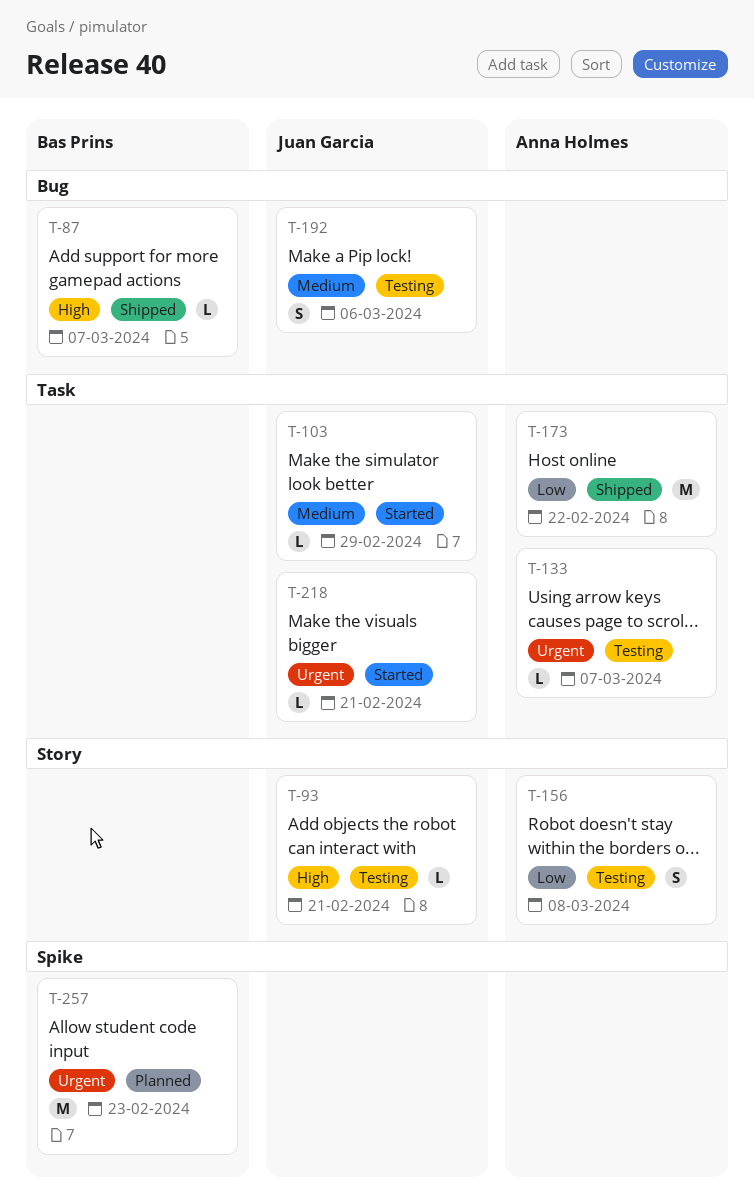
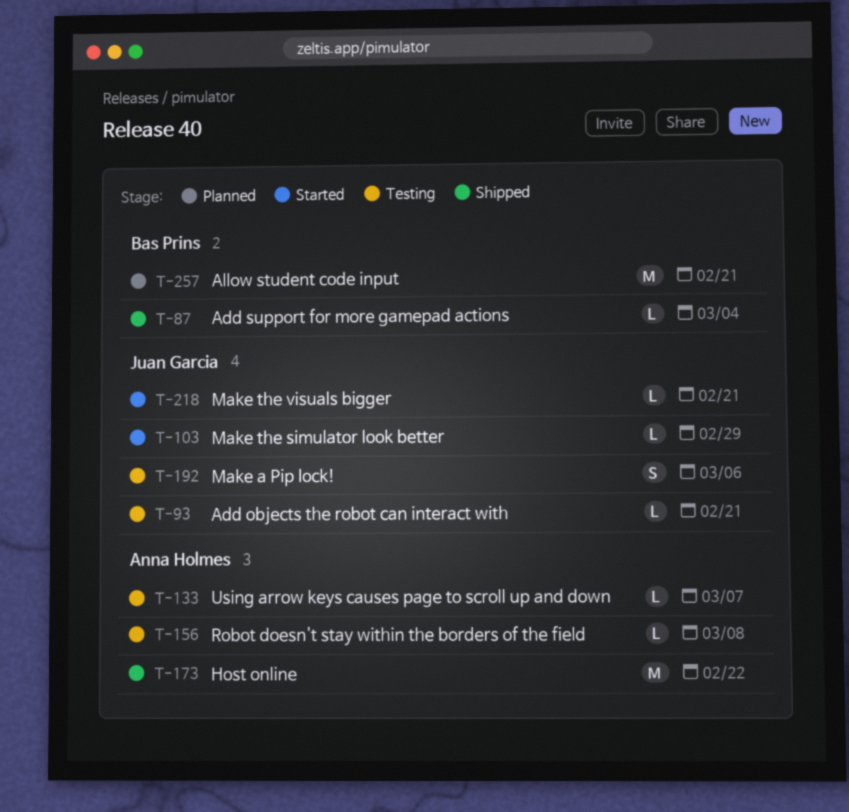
T-87, due: Mar 7 -> Mar 4
T-156, estimate: S -> L
T-257, due: Feb 23 -> Feb 21

